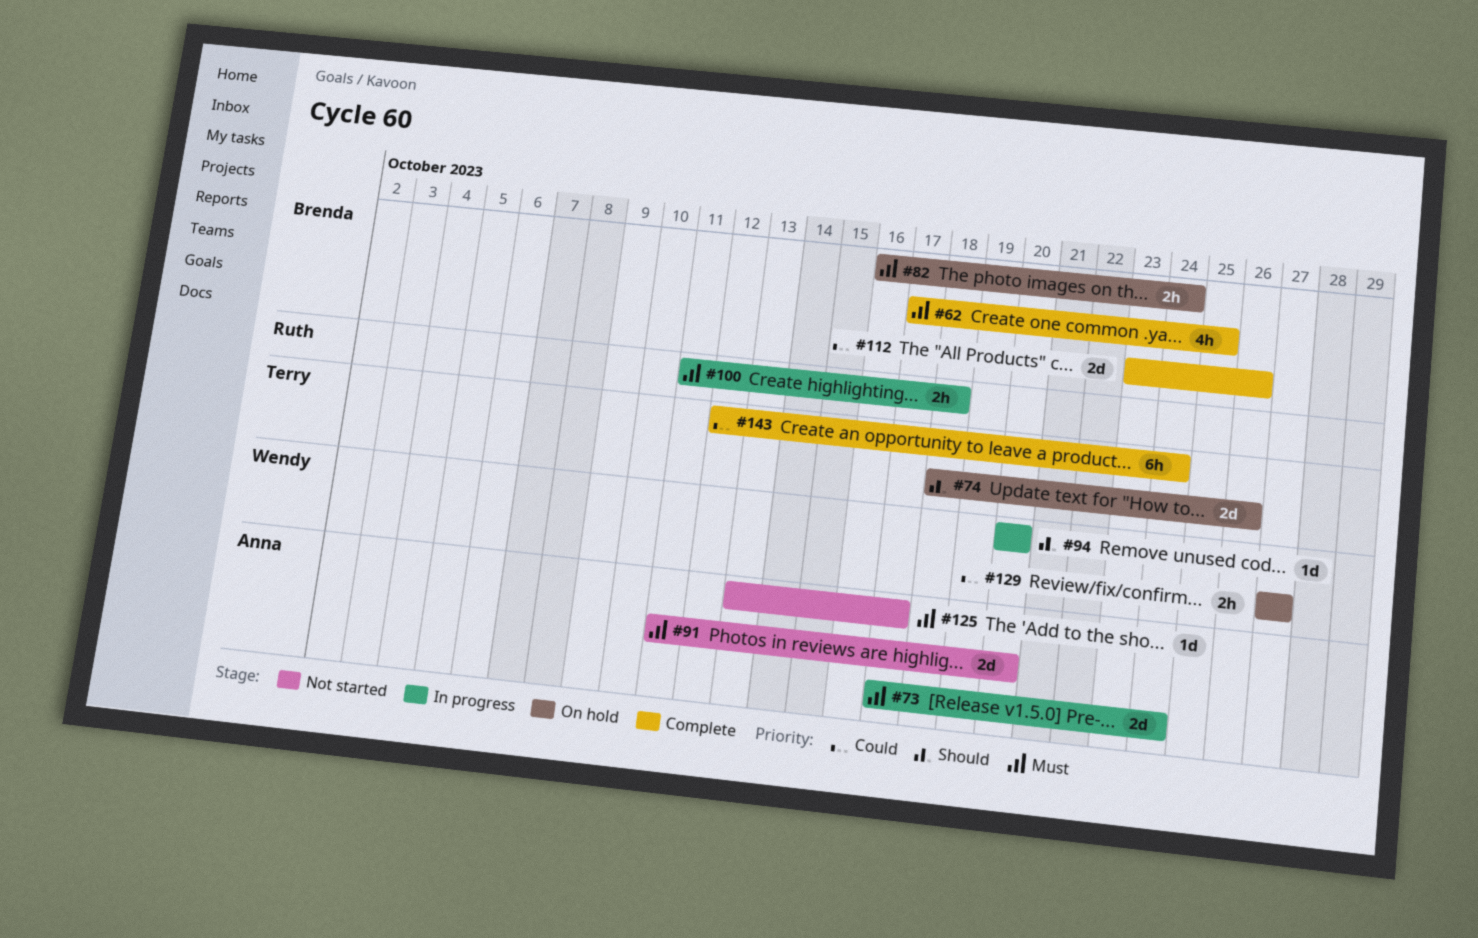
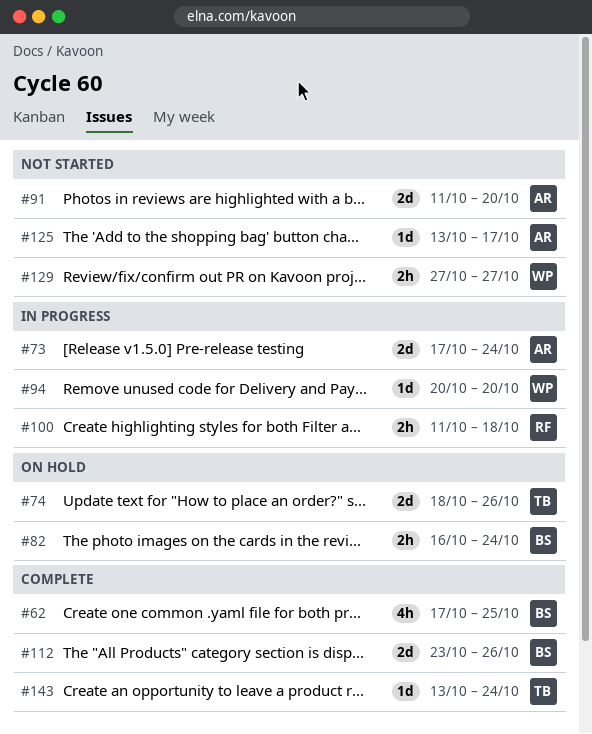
#129, status: On hold -> Not started
#143, estimate: 6h -> 1d
#143, start: Oct 12 -> Oct 13

